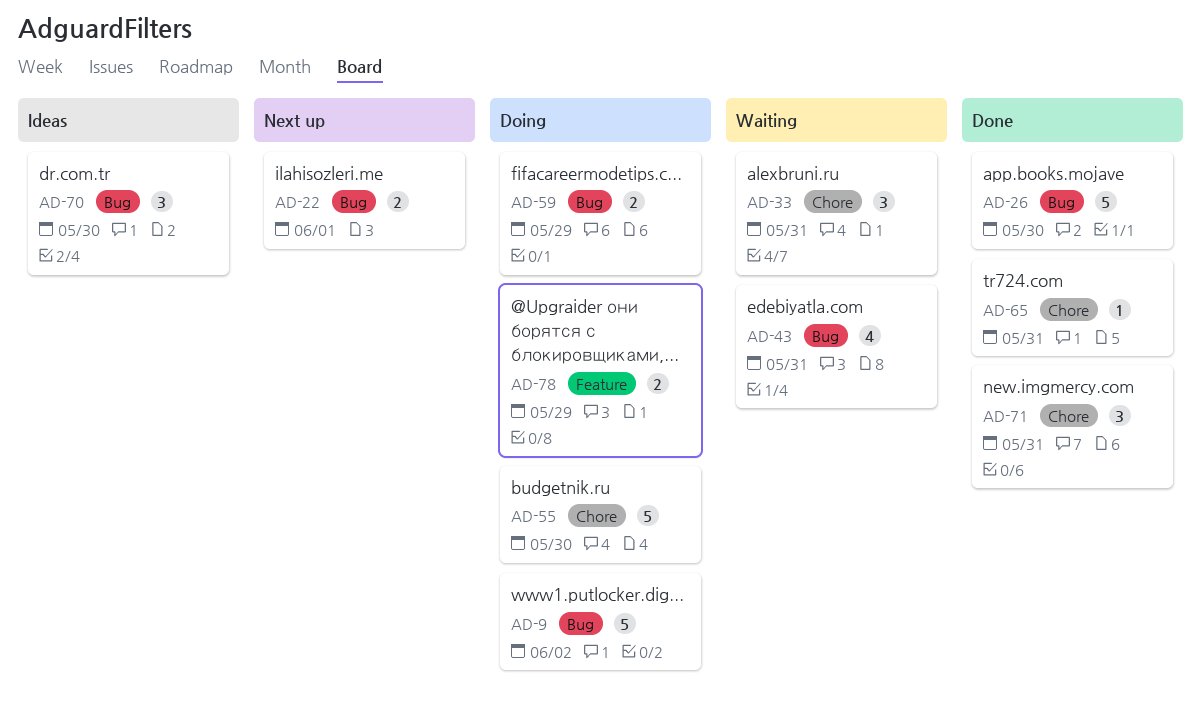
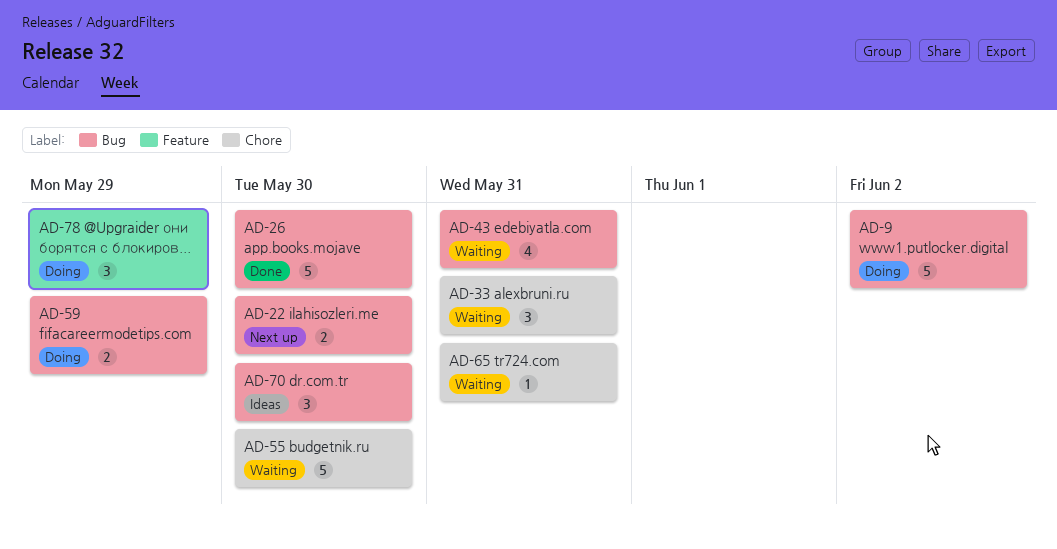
AD-22, due: Jun 1 -> May 30
AD-55, status: Doing -> Waiting
AD-65, status: Done -> Waiting
AD-71: present -> none
AD-78, estimate: 2 -> 3

